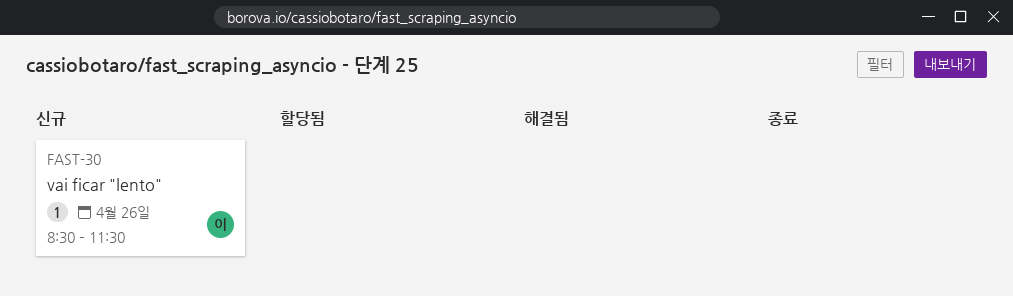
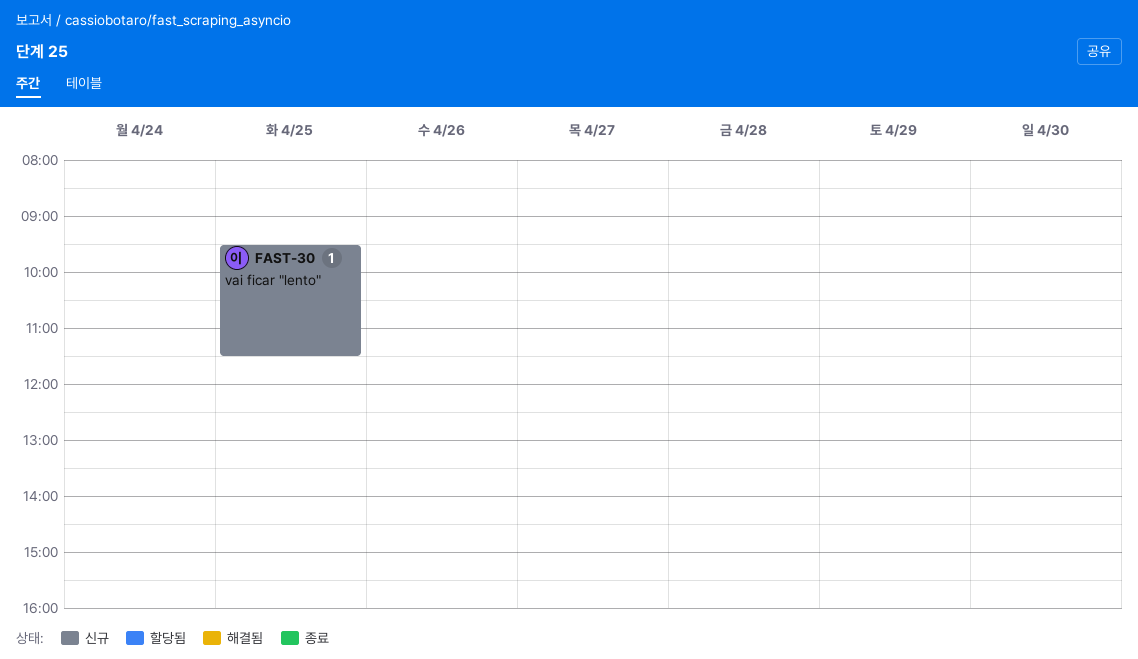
FAST-30, day: Apr 26 -> Apr 25
FAST-30, begins: 08:30 -> 09:30

